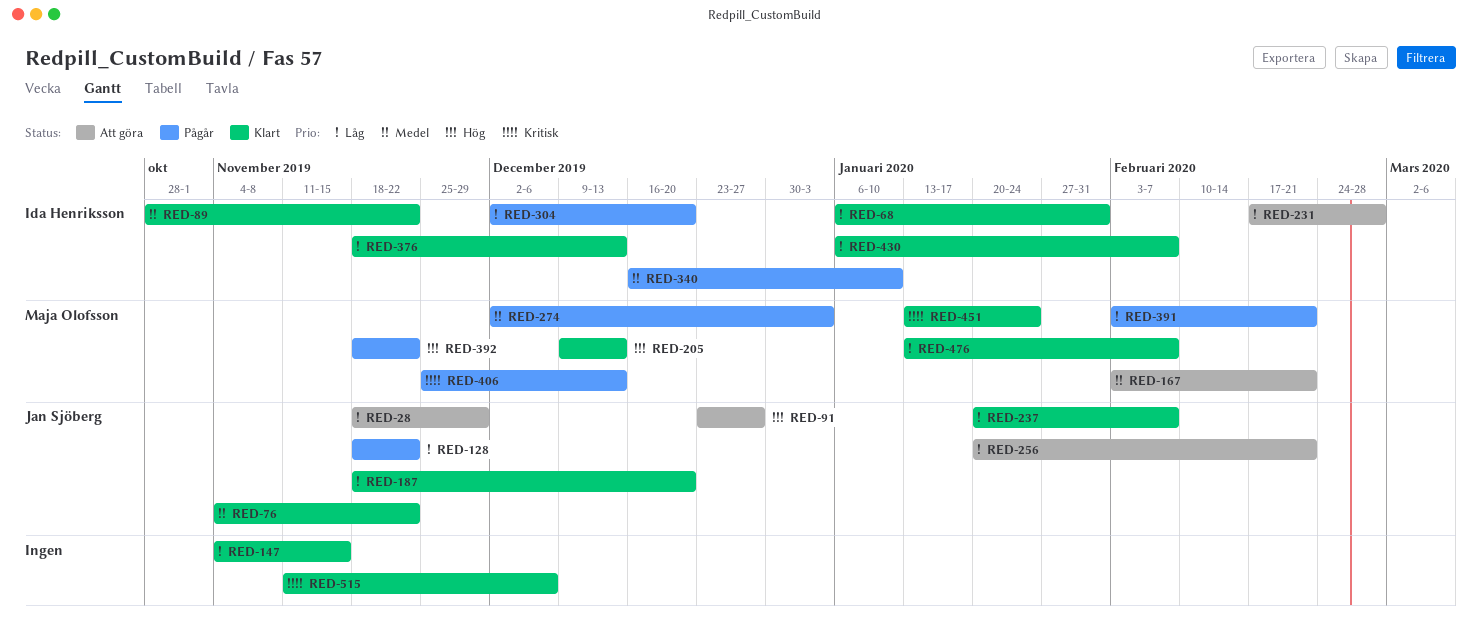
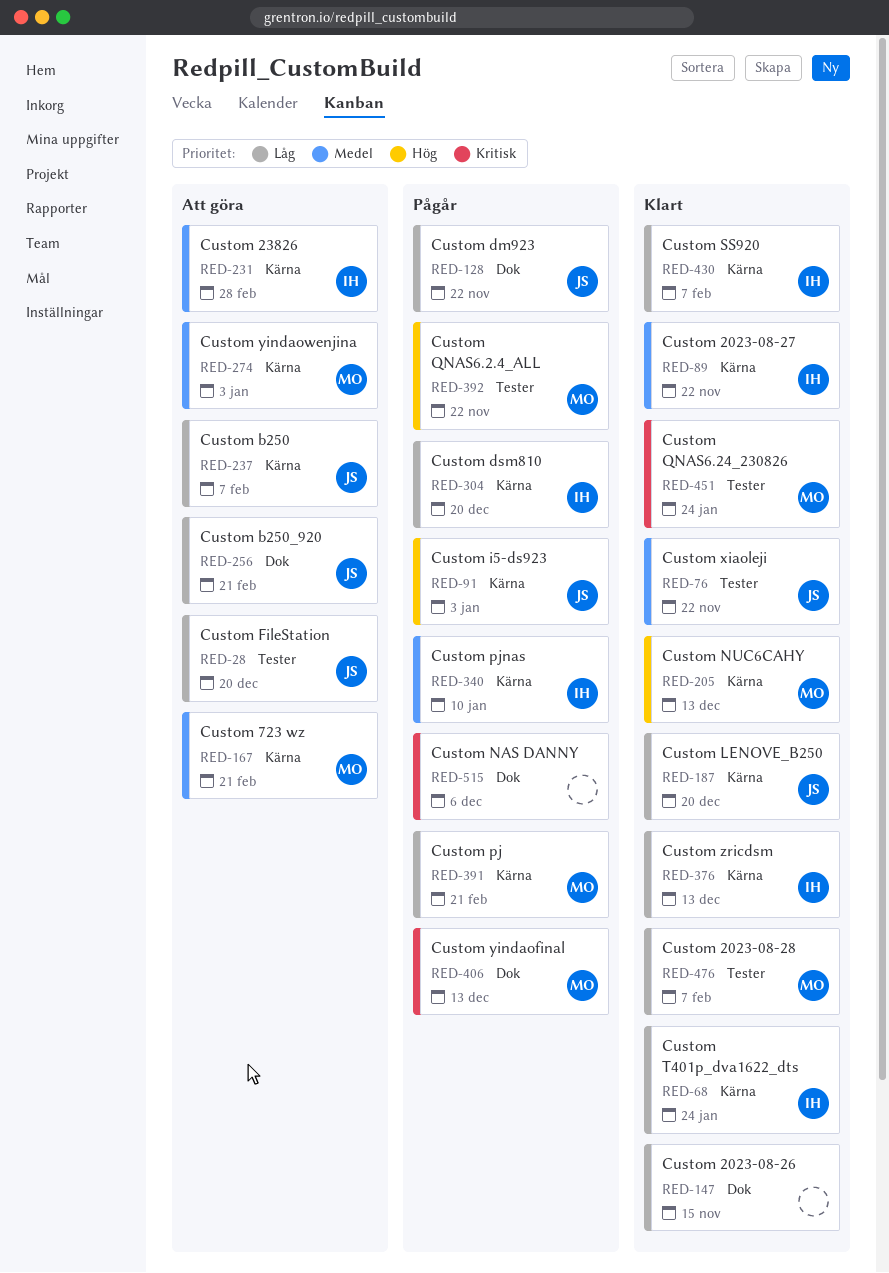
RED-28, due: Nov 29 -> Dec 20
RED-68, due: Jan 31 -> Jan 24
RED-91, status: Att göra -> Pågår
RED-91, due: Dec 27 -> Jan 3
RED-231, priority: Låg -> Medel
RED-237, status: Klart -> Att göra
RED-274, status: Pågår -> Att göra
RED-515, status: Klart -> Pågår

